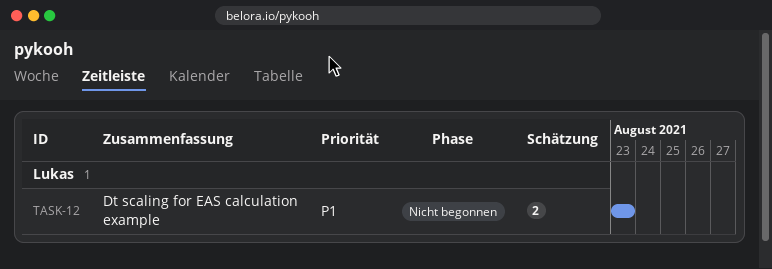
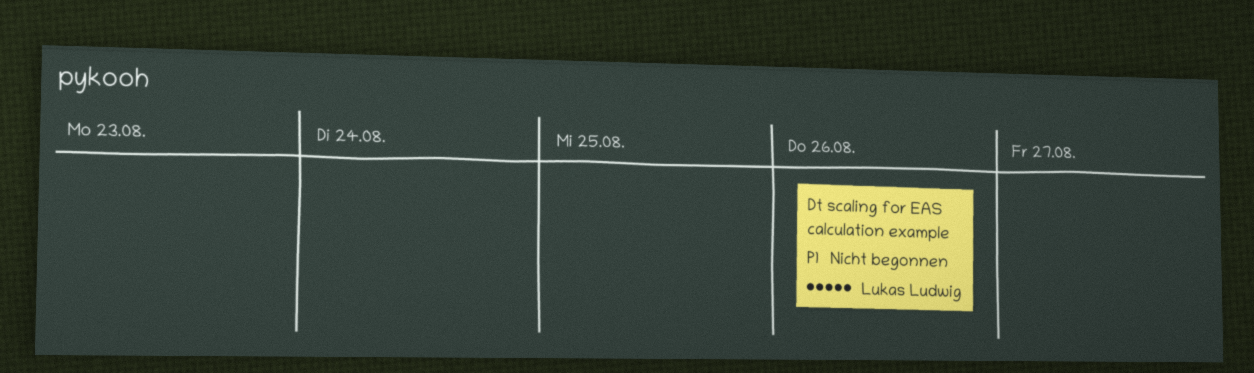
Dt scaling for EAS calculation example, estimate: 2 -> 5
Dt scaling for EAS calculation example, due: Aug 23 -> Aug 26

